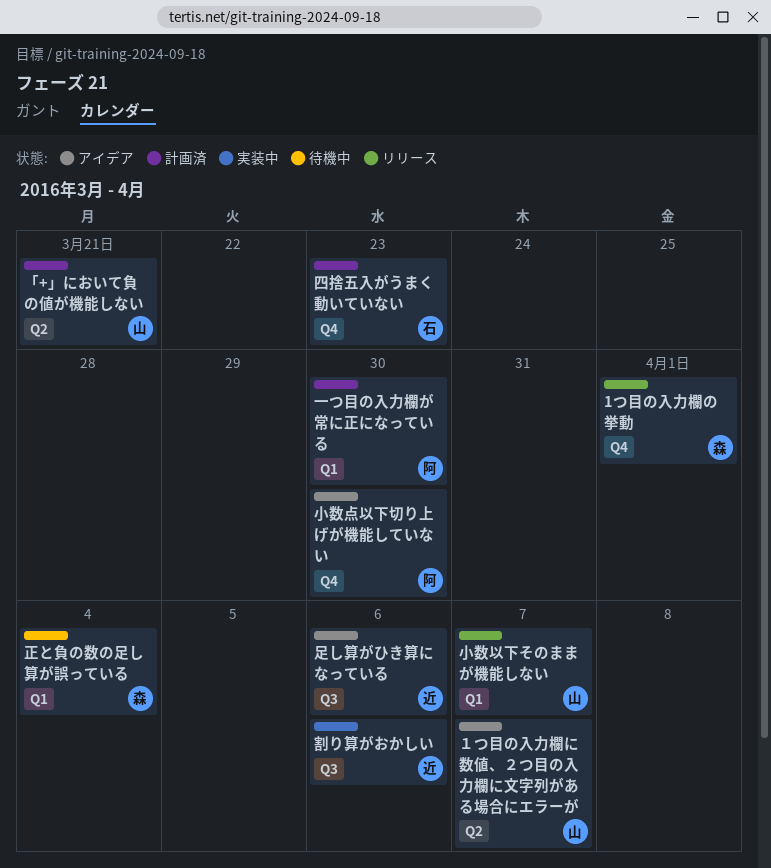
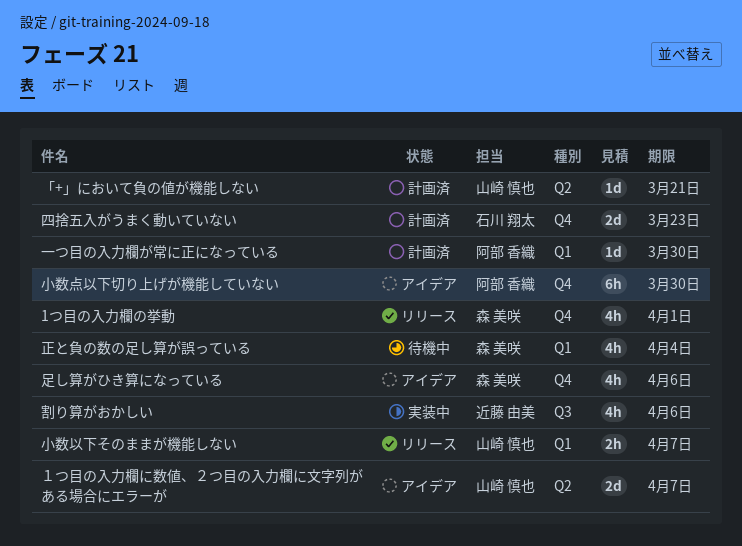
足し算がひき算になっている, owner: 近藤 由美 -> 森 美咲
足し算がひき算になっている, label: Q3 -> Q4

